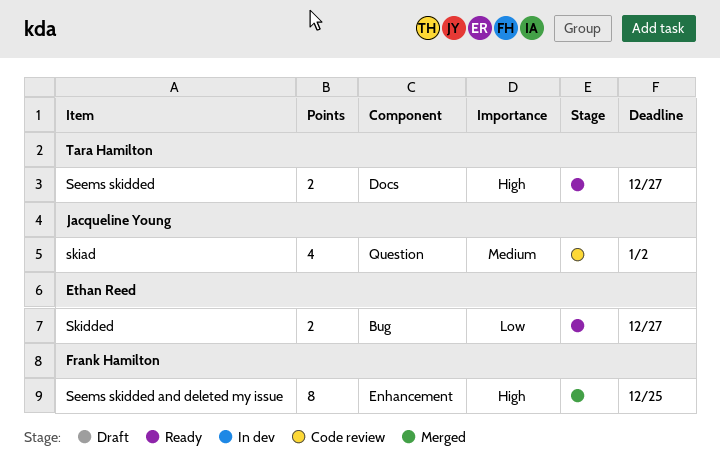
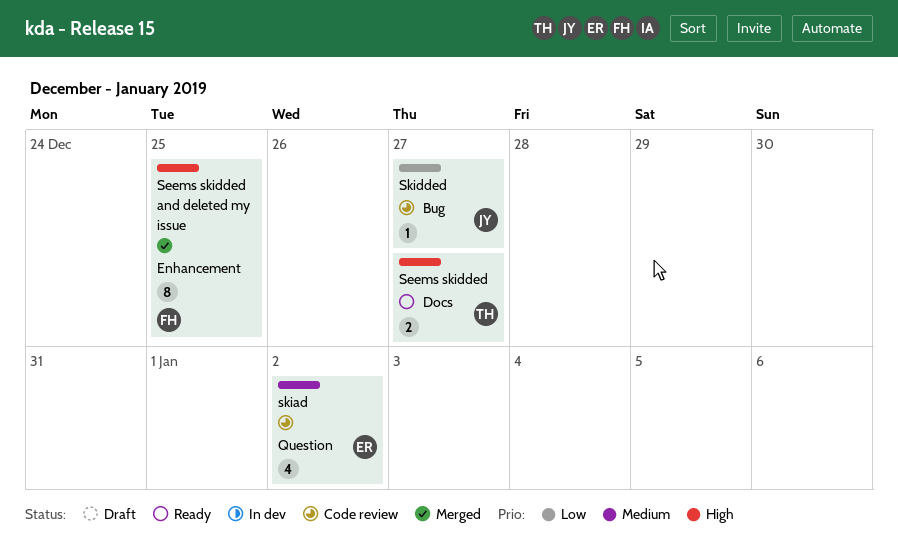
skiad, owner: Jacqueline Young -> Ethan Reed
Skidded, status: Ready -> Code review
Skidded, owner: Ethan Reed -> Jacqueline Young
Skidded, estimate: 2 -> 1

